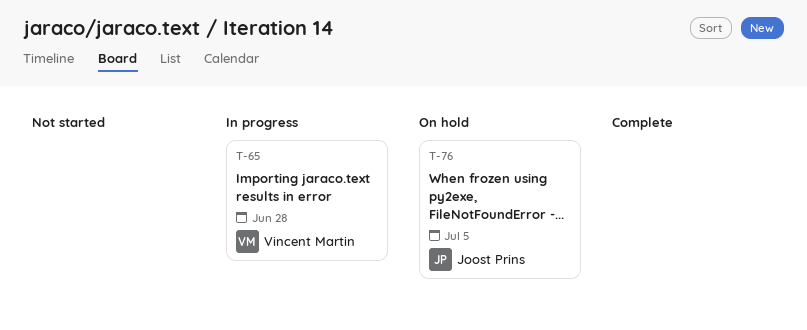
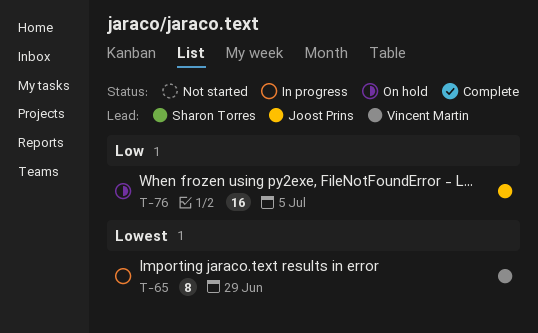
T-65, due: Jun 28 -> Jun 29

